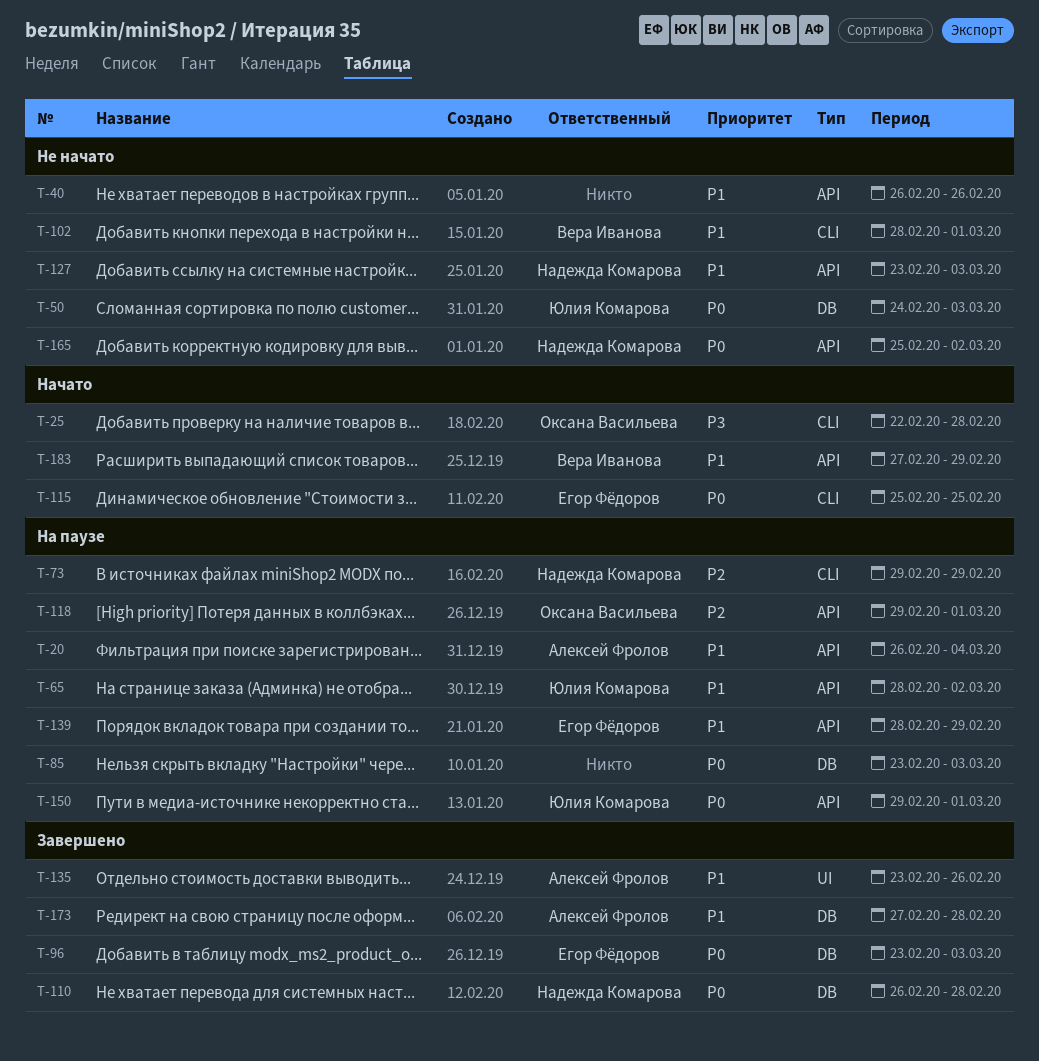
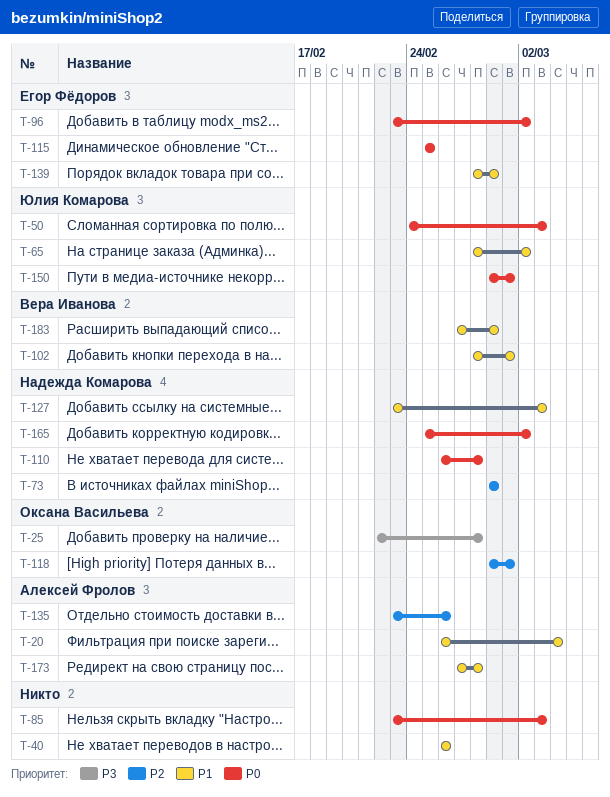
T-96, due: Mar 3 -> Mar 2
T-135, priority: P1 -> P2

